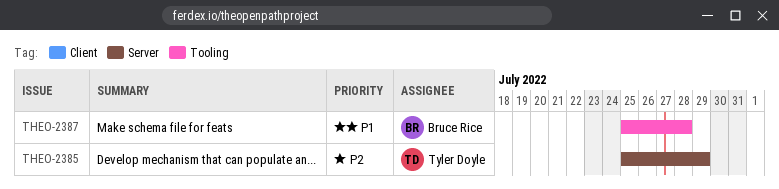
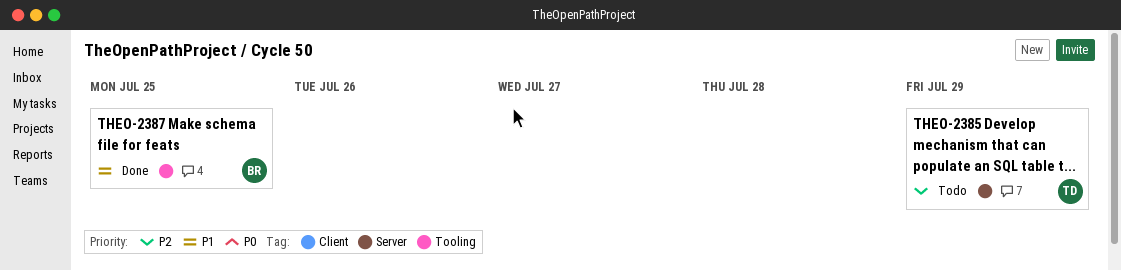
THEO-2387, due: Jul 28 -> Jul 25

